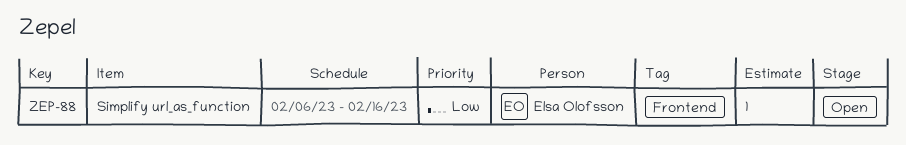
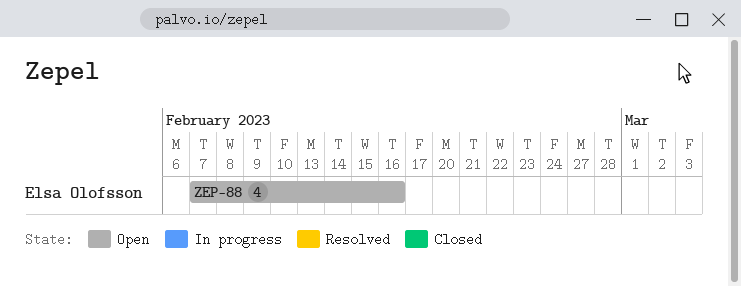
ZEP-88, estimate: 1 -> 4
ZEP-88, start: Feb 6 -> Feb 7

